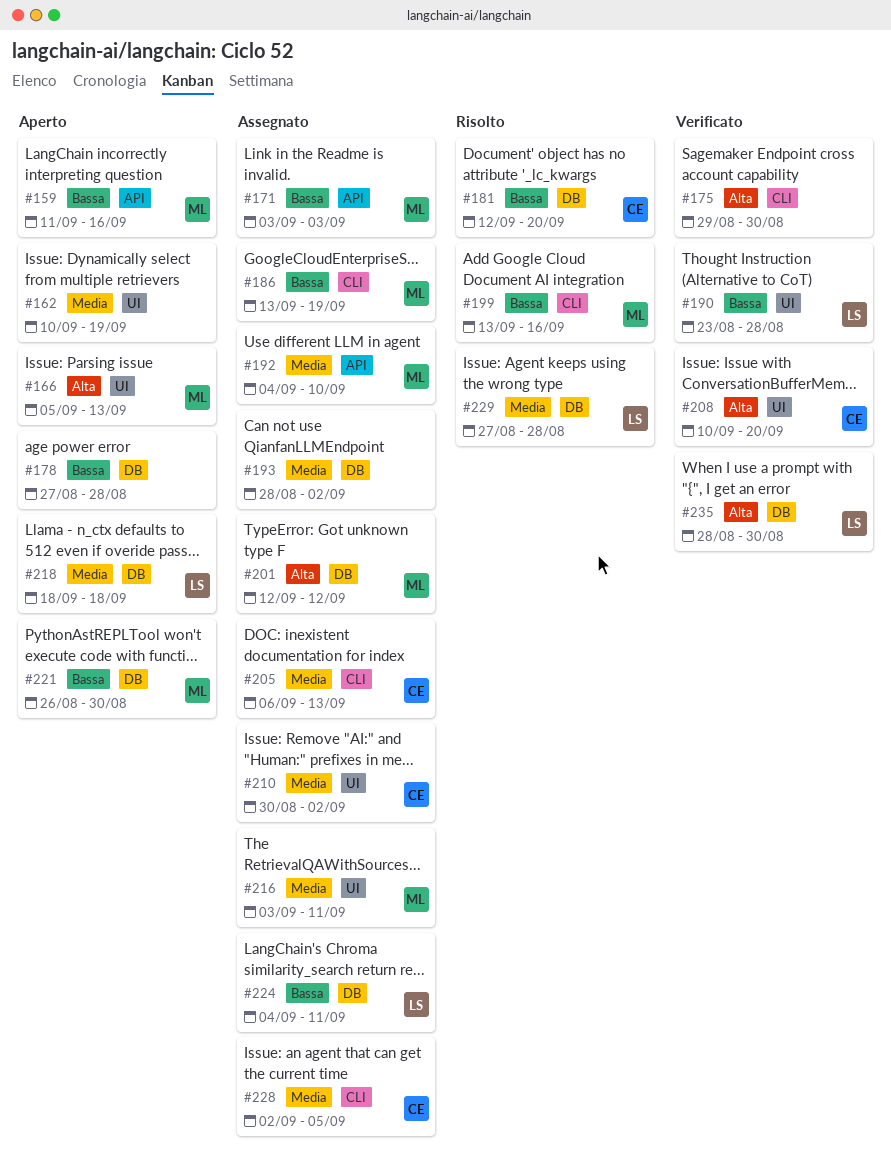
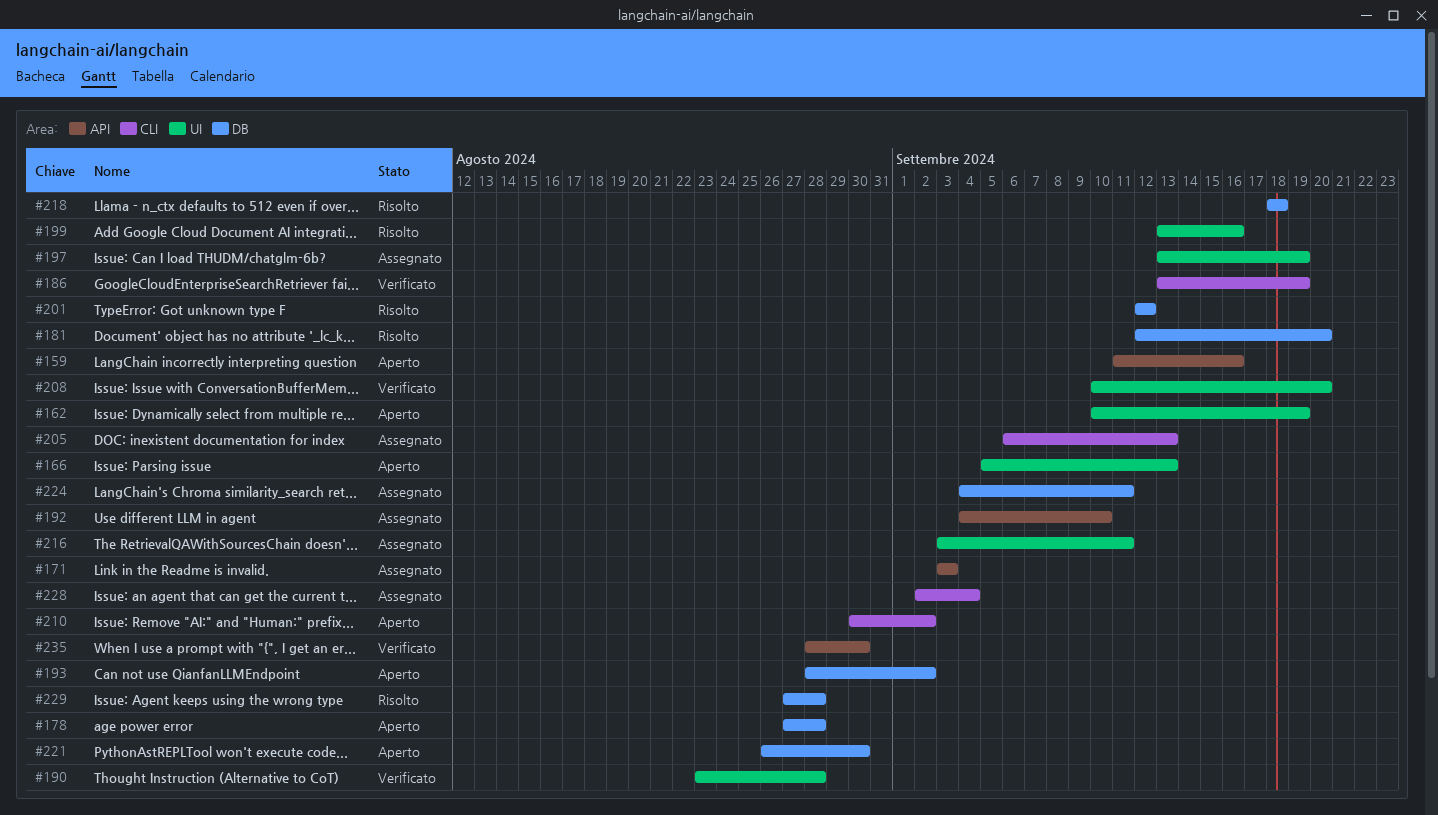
#175: present -> none
#186, status: Assegnato -> Verificato
#193, status: Assegnato -> Aperto
#197: none -> present
#199, label: CLI -> UI
#201, status: Assegnato -> Risolto
#210, status: Assegnato -> Aperto
#210, label: UI -> CLI
#218, status: Aperto -> Risolto
#228, due: Sep 5 -> Sep 4
#235, label: DB -> API

